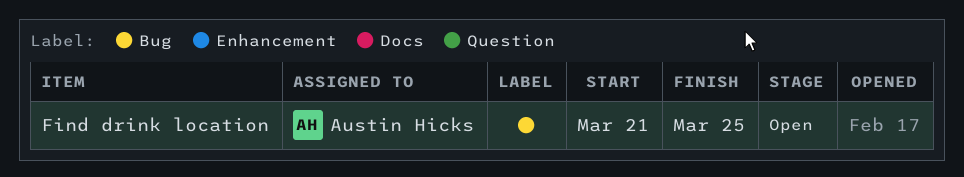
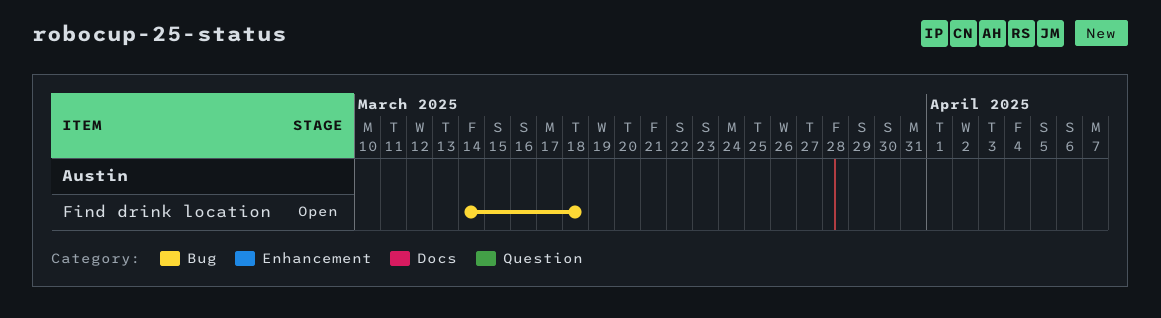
Find drink location, start: Mar 21 -> Mar 14
Find drink location, due: Mar 25 -> Mar 18

